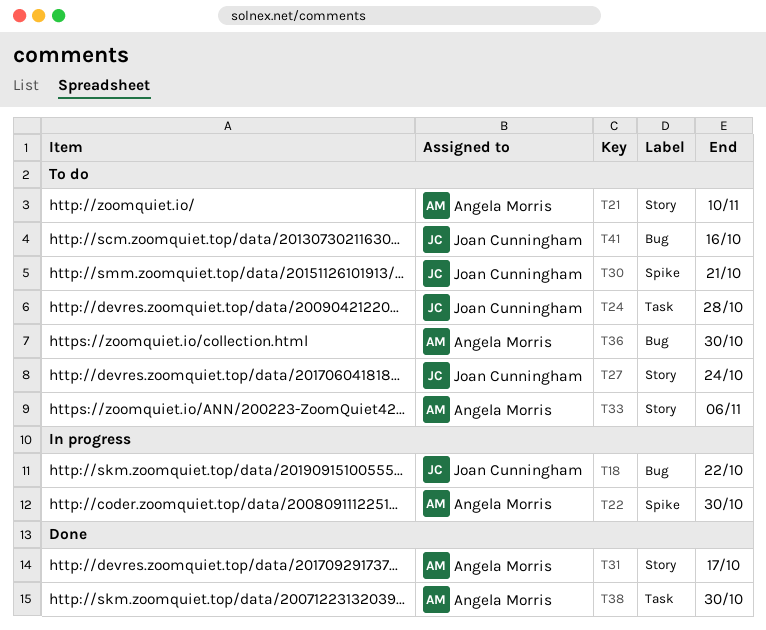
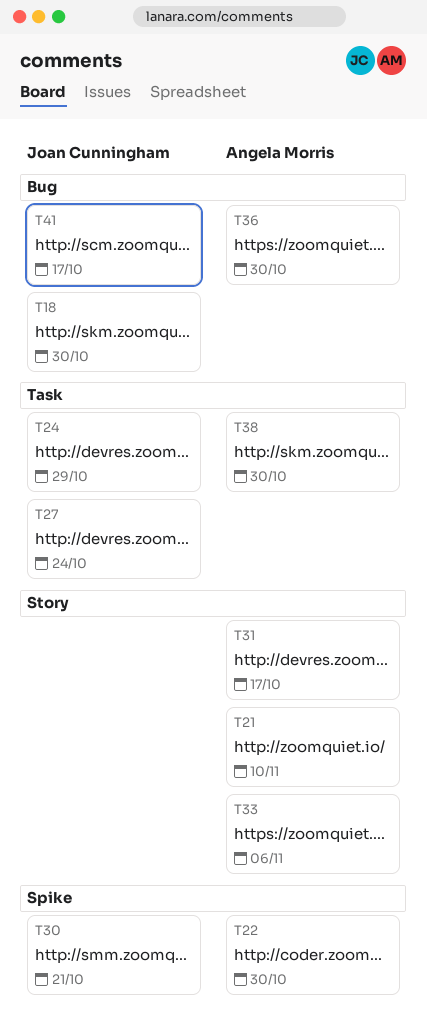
T18, due: Oct 22 -> Oct 30
T24, due: Oct 28 -> Oct 29
T27, label: Story -> Task
T41, due: Oct 16 -> Oct 17

